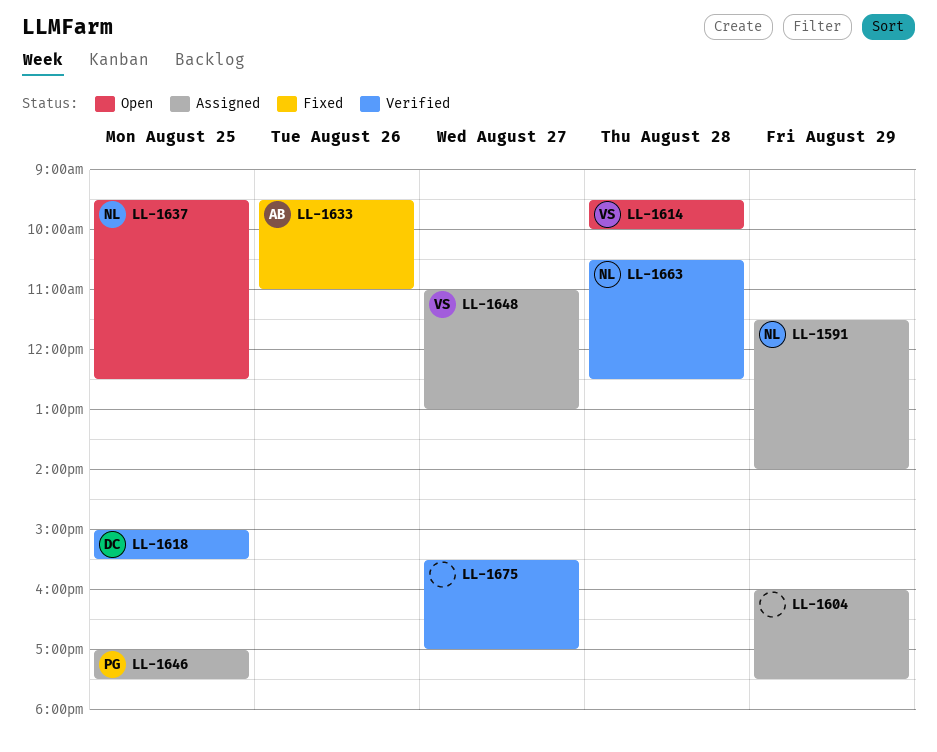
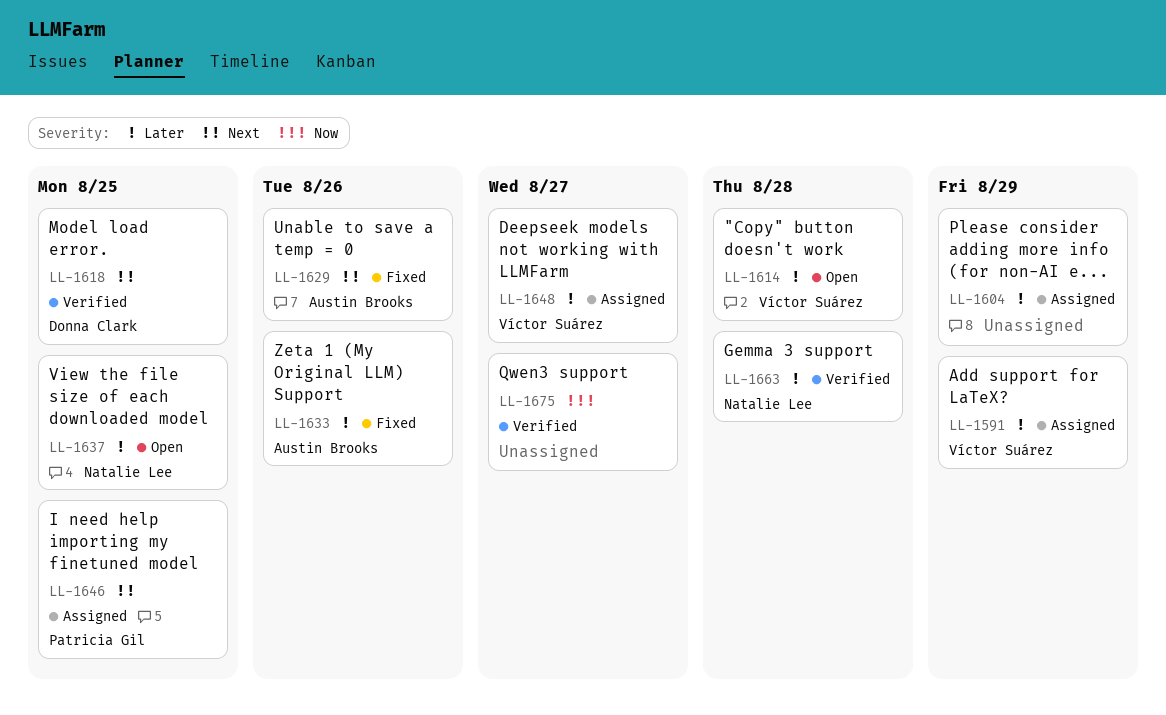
LL-1591, owner: Natalie Lee -> Víctor Suárez
LL-1629: none -> present

